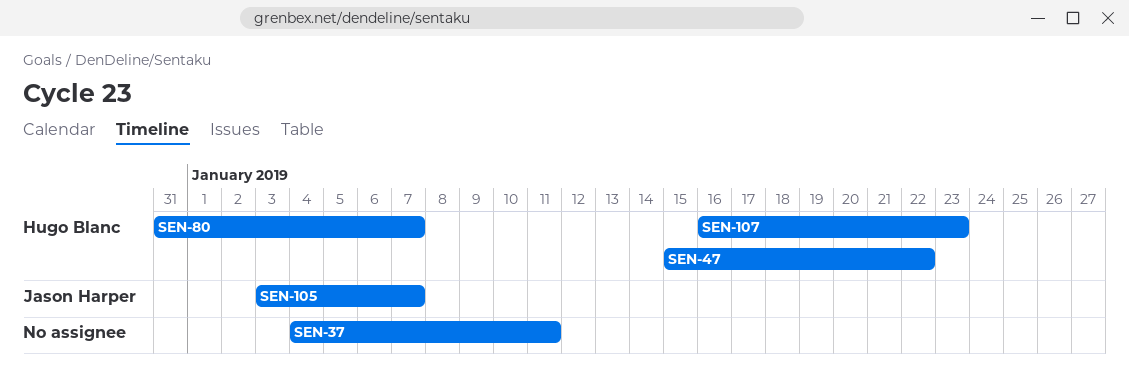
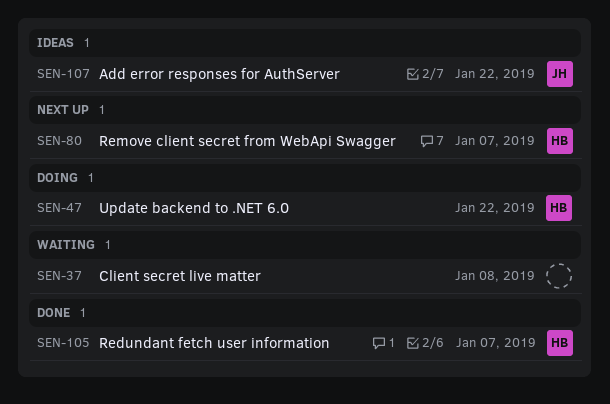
SEN-37, due: Jan 11 -> Jan 8
SEN-105, owner: Jason Harper -> Hugo Blanc
SEN-107, owner: Hugo Blanc -> Jason Harper
SEN-107, due: Jan 23 -> Jan 22

